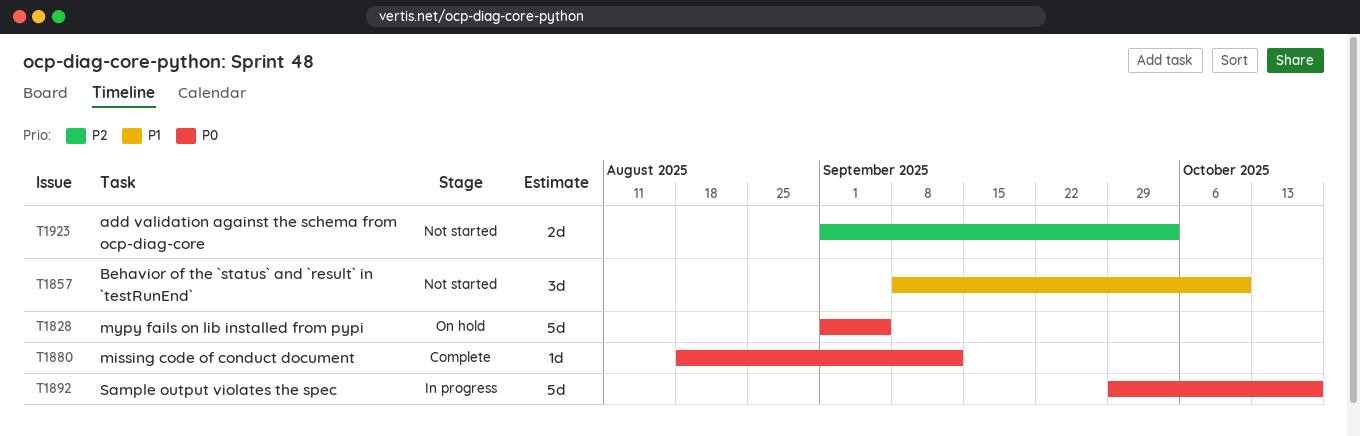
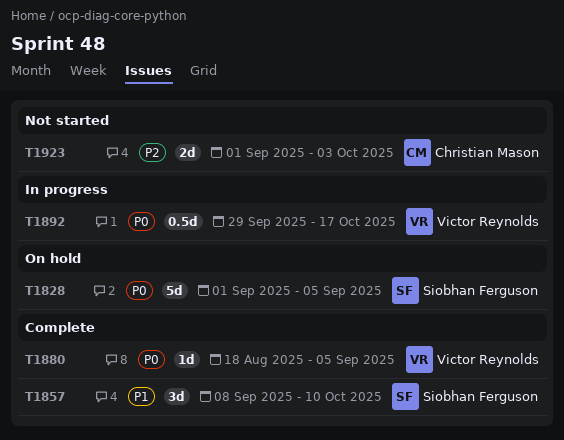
T1857, status: Not started -> Complete
T1880, due: Sep 12 -> Sep 5
T1892, estimate: 5d -> 0.5d

